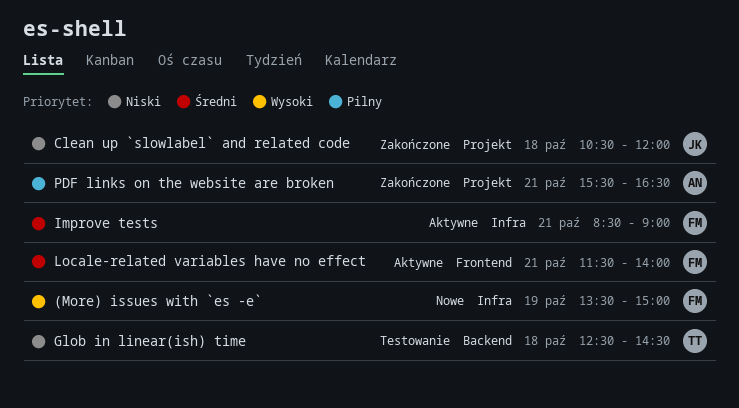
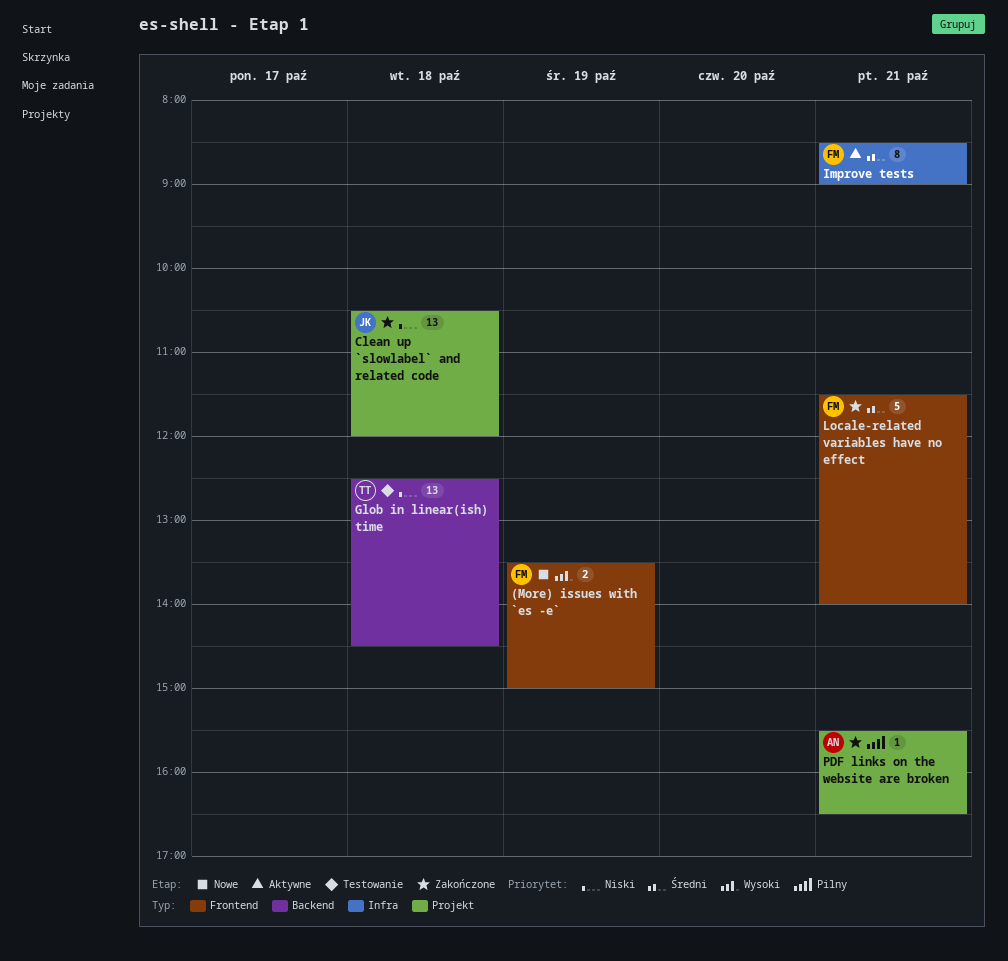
(More) issues with `es -e`, label: Infra -> Frontend
Locale-related variables have no effect, status: Aktywne -> Zakończone

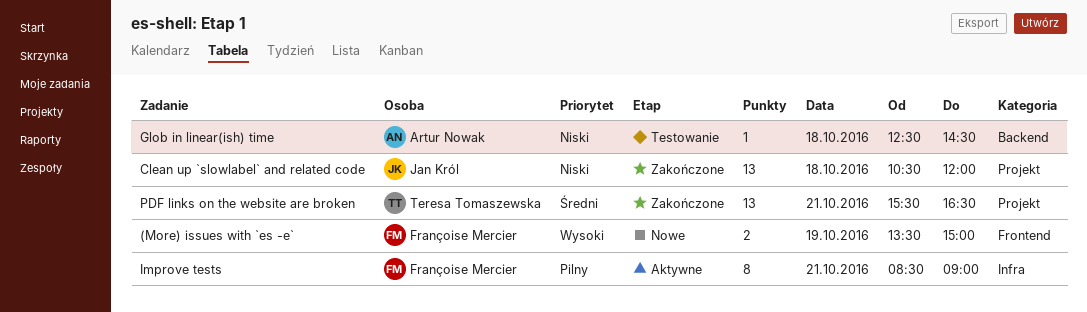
Glob in linear(ish) time, owner: Teresa Tomaszewska -> Artur Nowak
Glob in linear(ish) time, estimate: 13 -> 1
Improve tests, priority: Średni -> Pilny
Locale-related variables have no effect: present -> none
PDF links on the website are broken, owner: Artur Nowak -> Teresa Tomaszewska
PDF links on the website are broken, priority: Pilny -> Średni
PDF links on the website are broken, estimate: 1 -> 13

